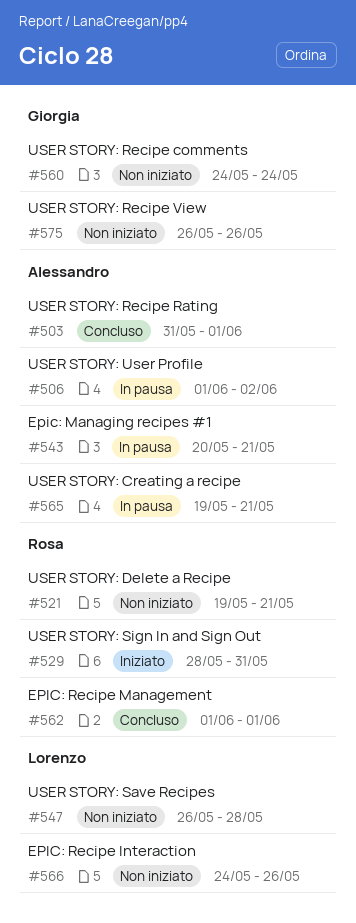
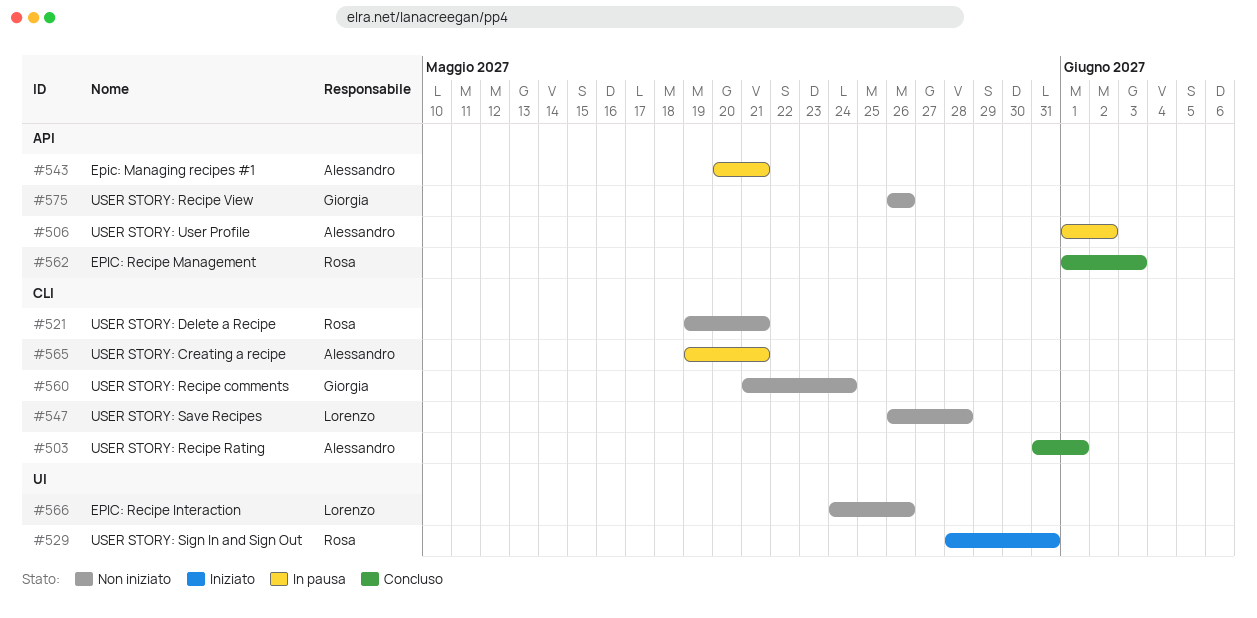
#560, start: May 24 -> May 21
#562, due: Jun 1 -> Jun 3

